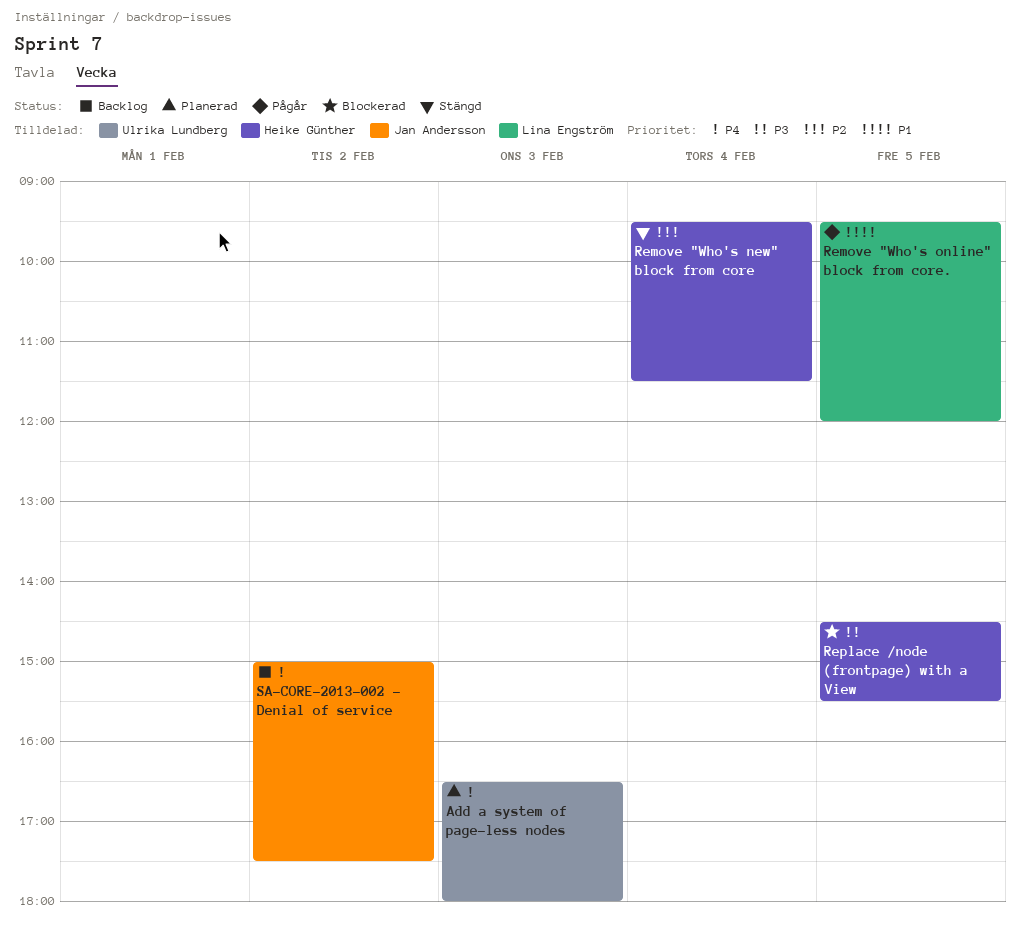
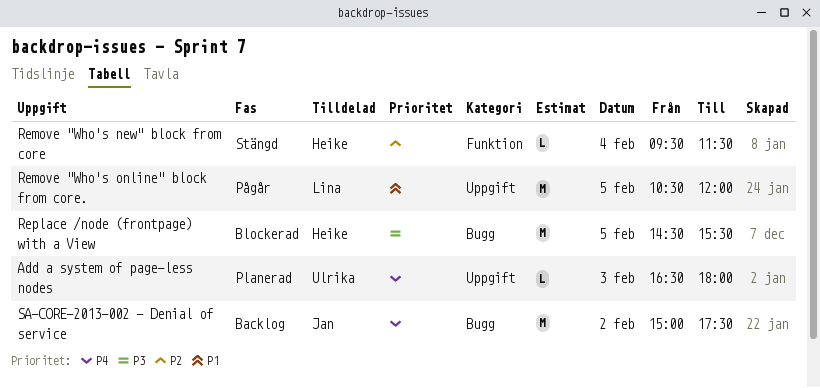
Remove "Who's online" block from core., begins: 09:30 -> 10:30

